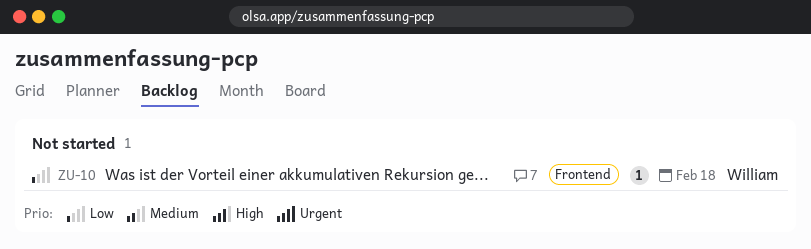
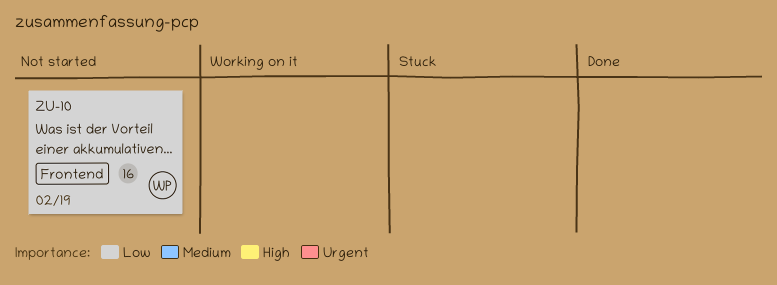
ZU-10, estimate: 1 -> 16
ZU-10, due: Feb 18 -> Feb 19

